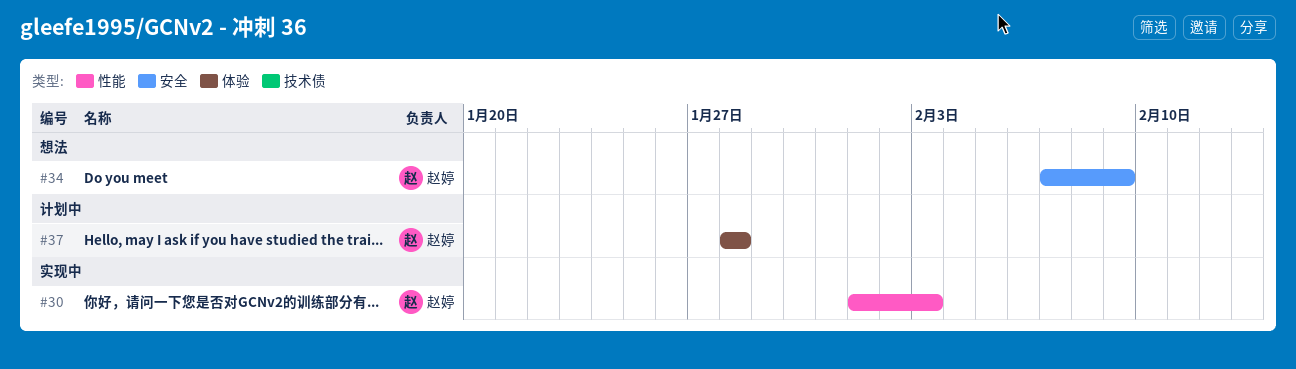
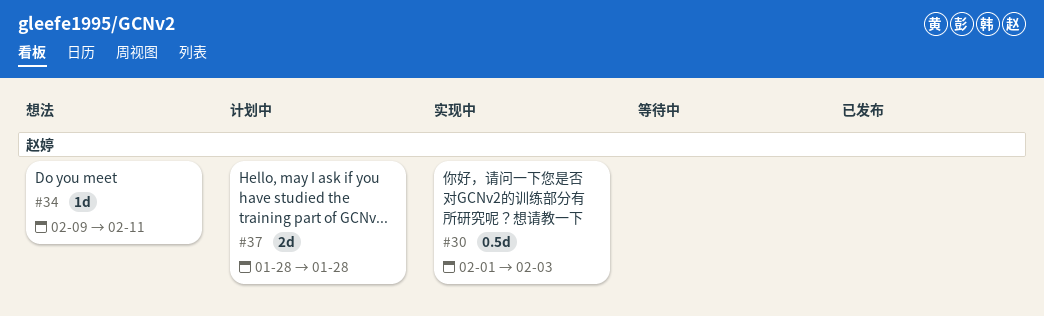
#34, start: Feb 7 -> Feb 9
#34, due: Feb 9 -> Feb 11

